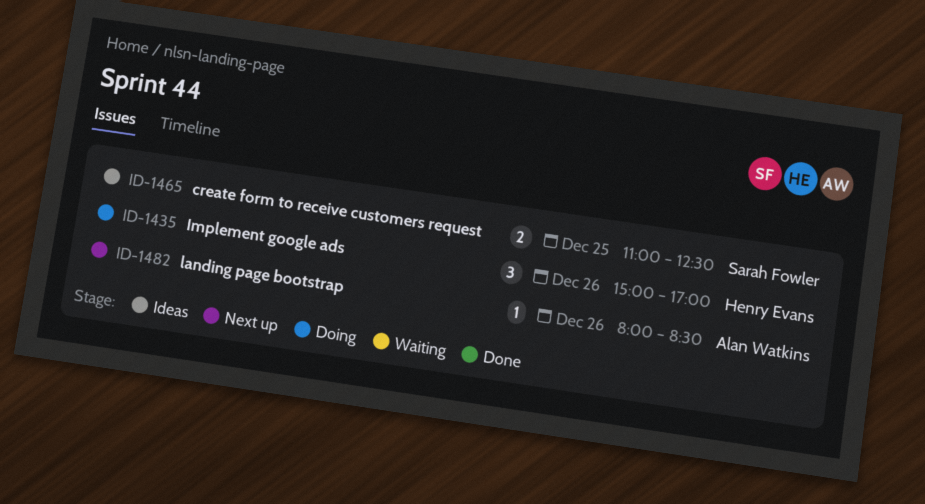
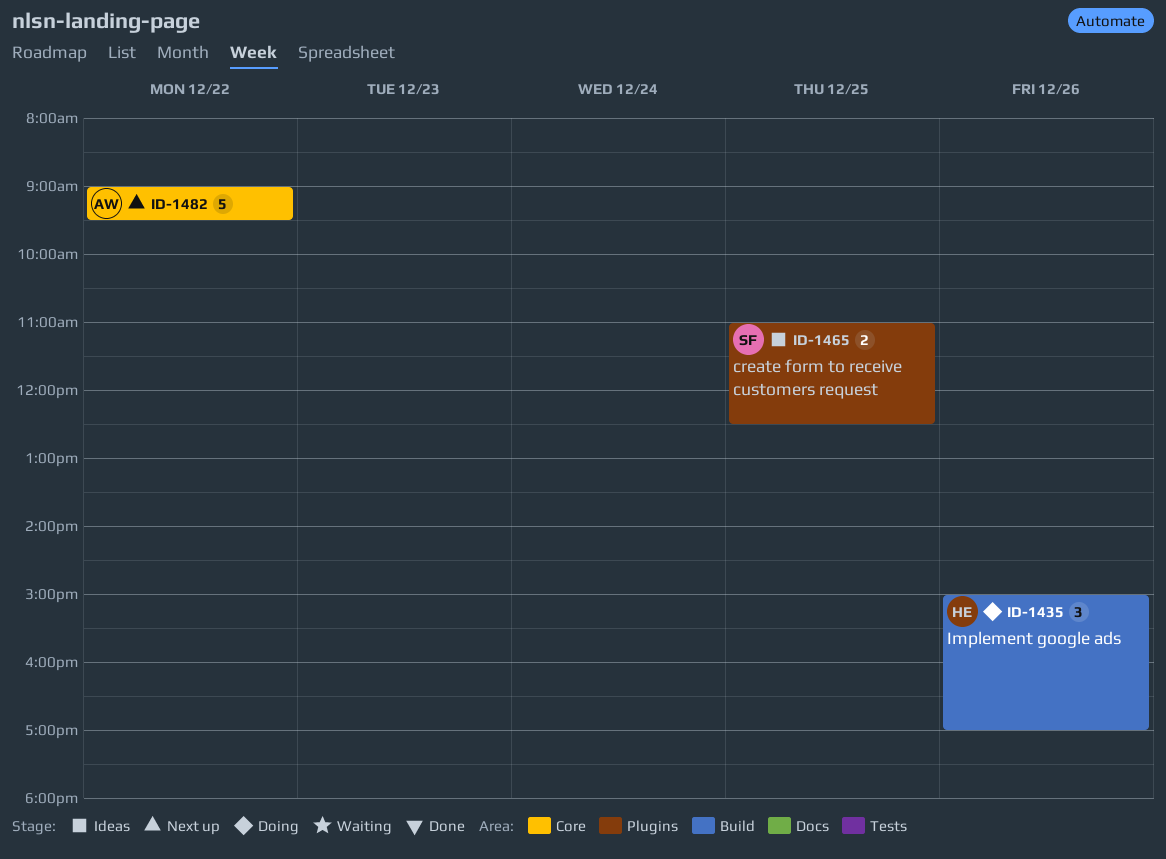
ID-1482, estimate: 1 -> 5
ID-1482, day: Dec 26 -> Dec 22
ID-1482, begins: 08:00 -> 09:00
ID-1482, ends: 08:30 -> 09:30

